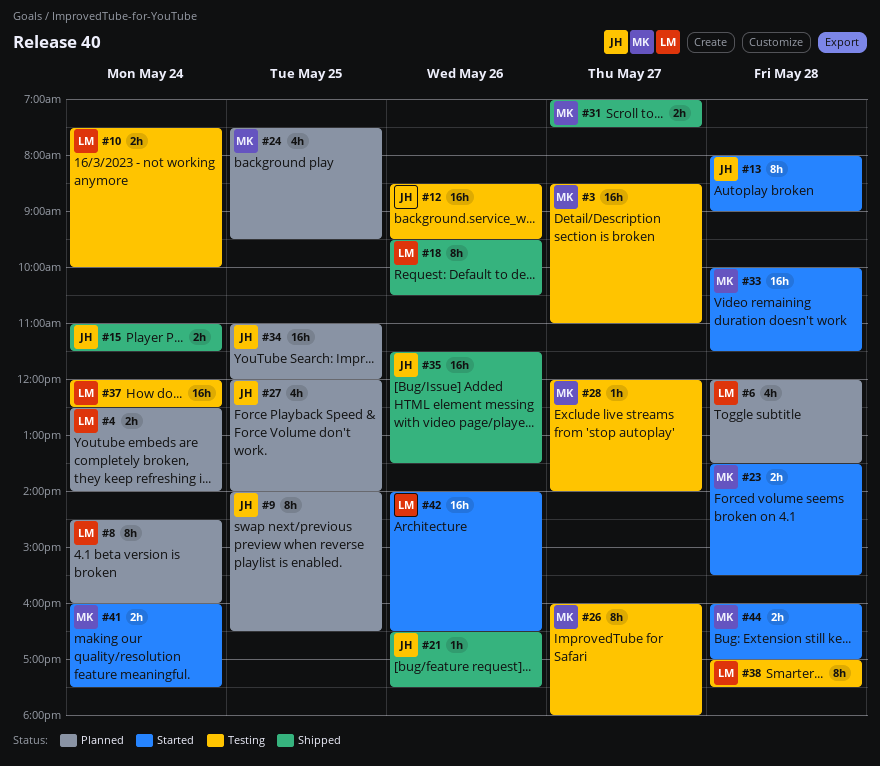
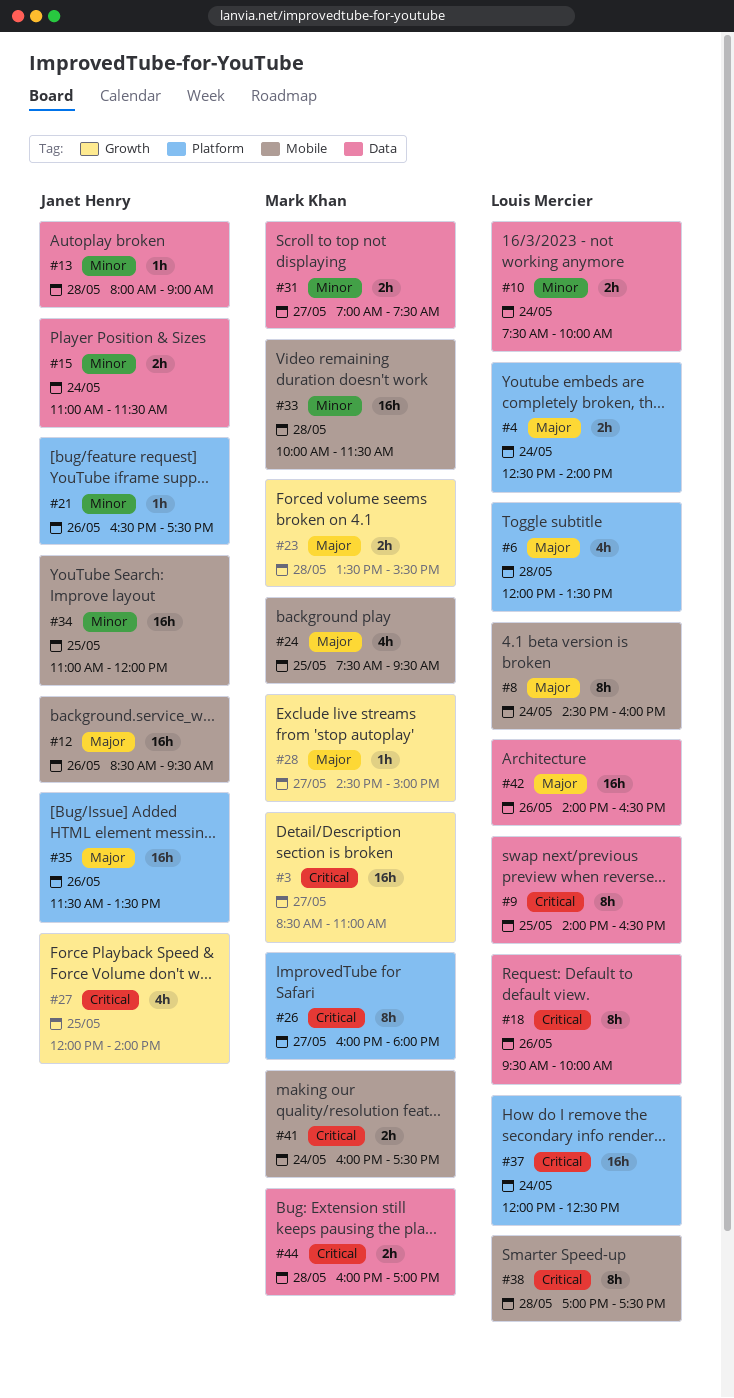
#9, owner: Janet Henry -> Louis Mercier
#13, estimate: 8h -> 1h
#18, ends: 10:30 -> 10:00
#28, begins: 12:00 -> 14:30
#28, ends: 14:00 -> 15:00

